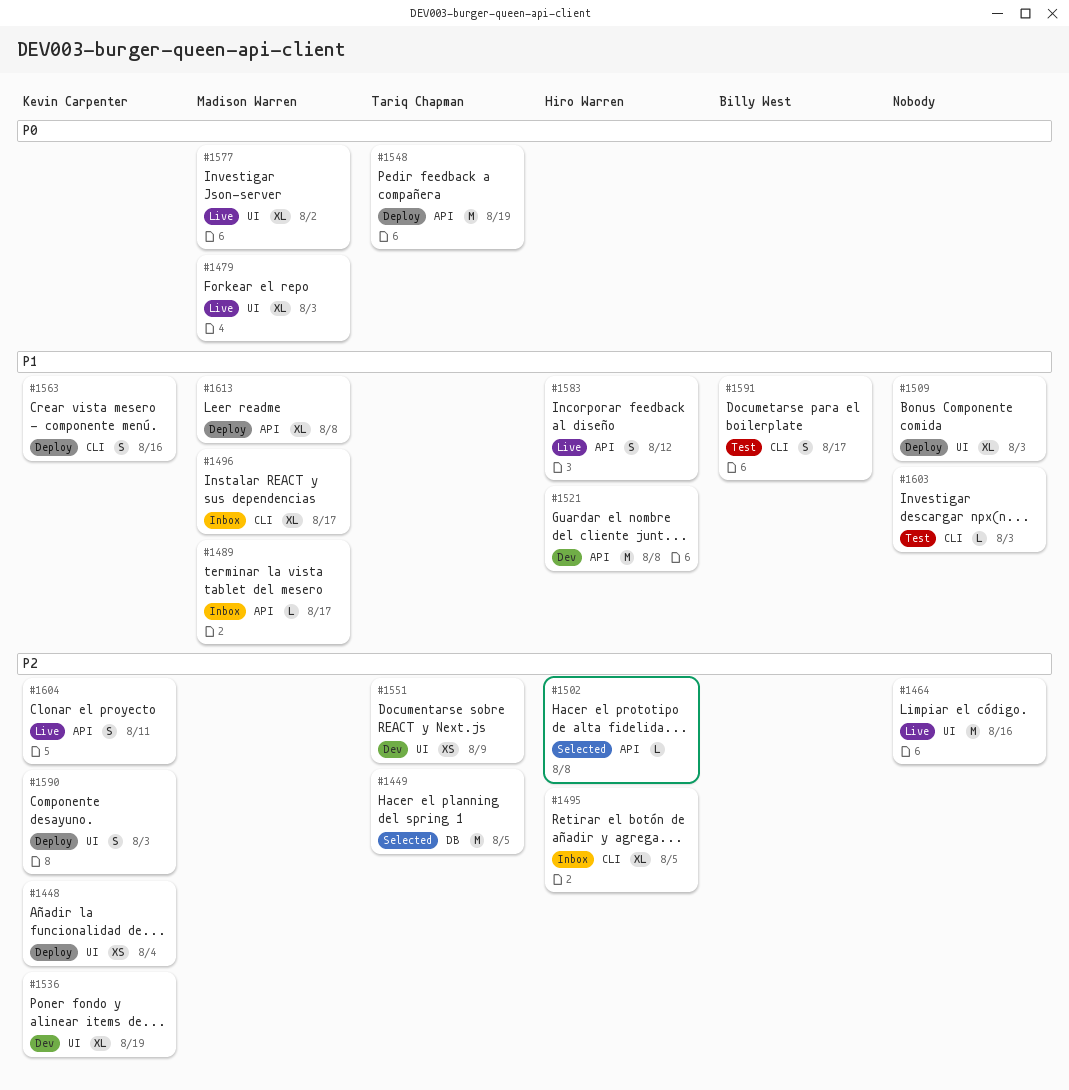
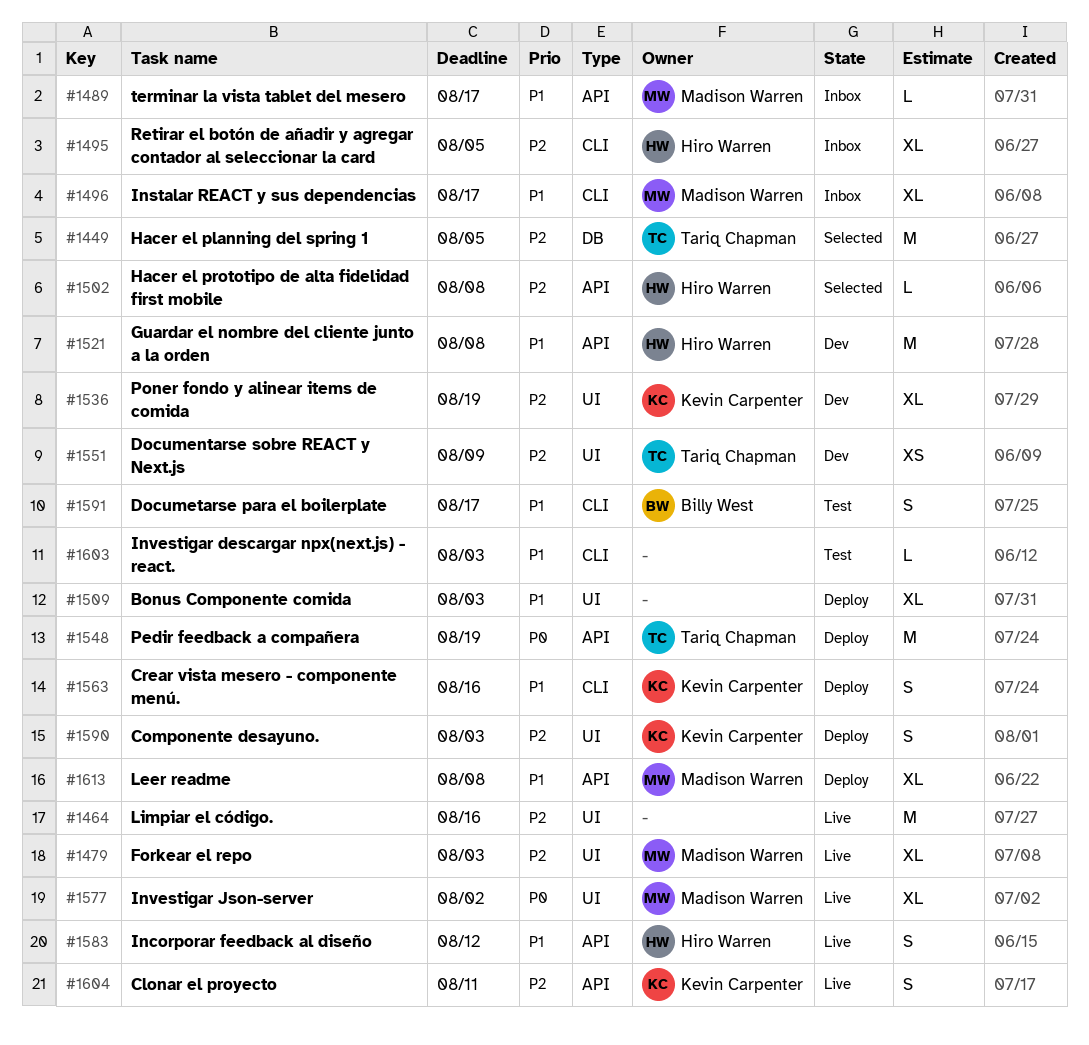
#1448: present -> none
#1479, priority: P0 -> P2

